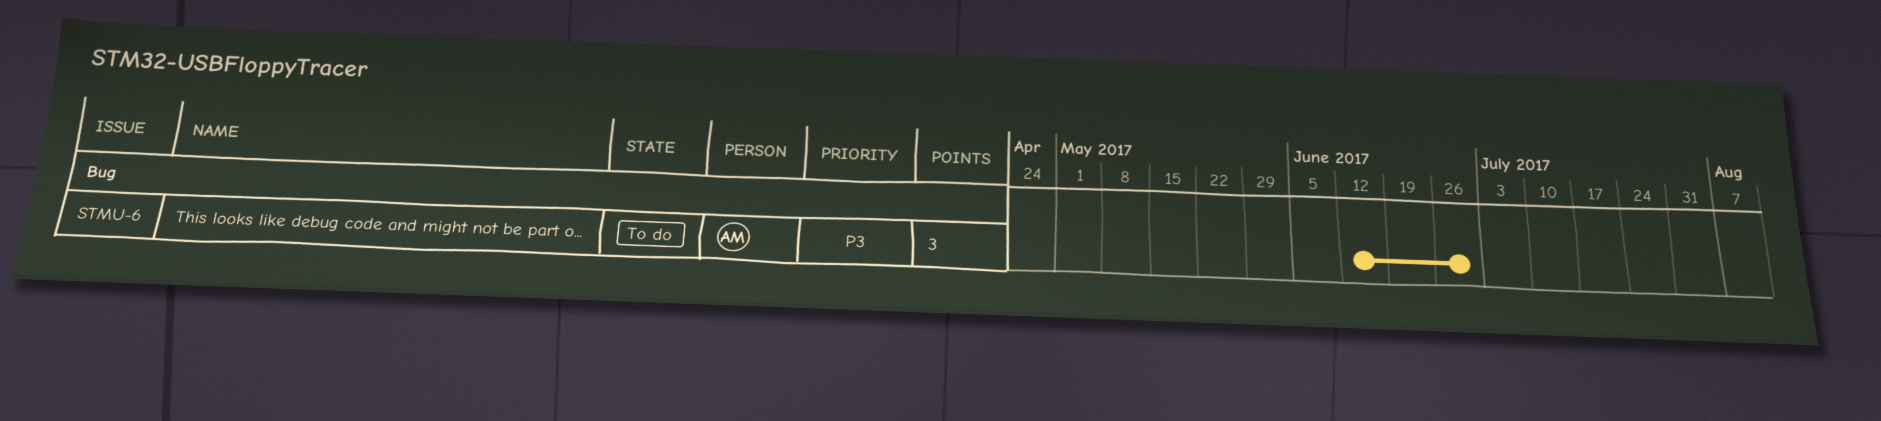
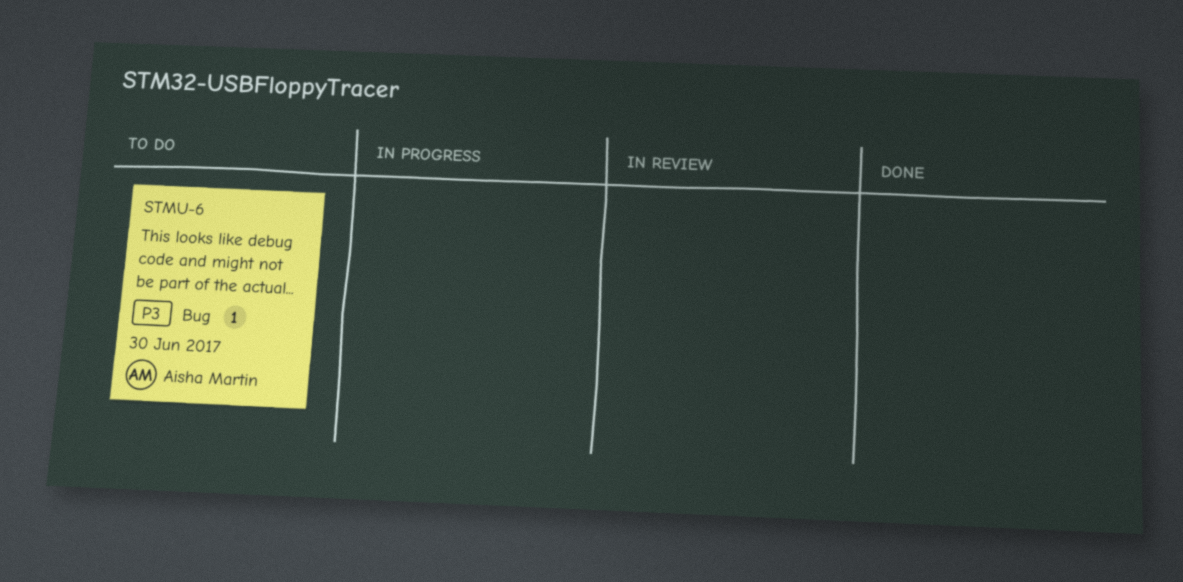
STMU-6, estimate: 3 -> 1

